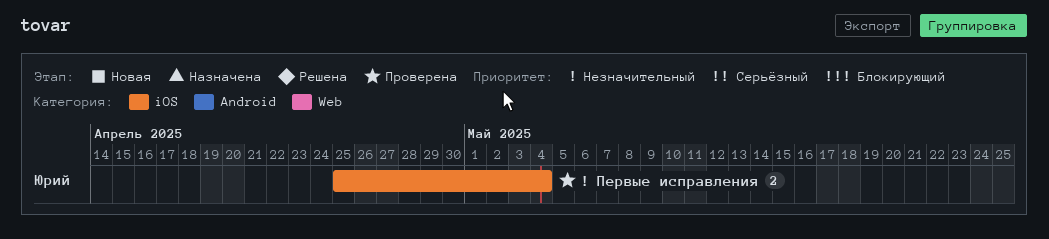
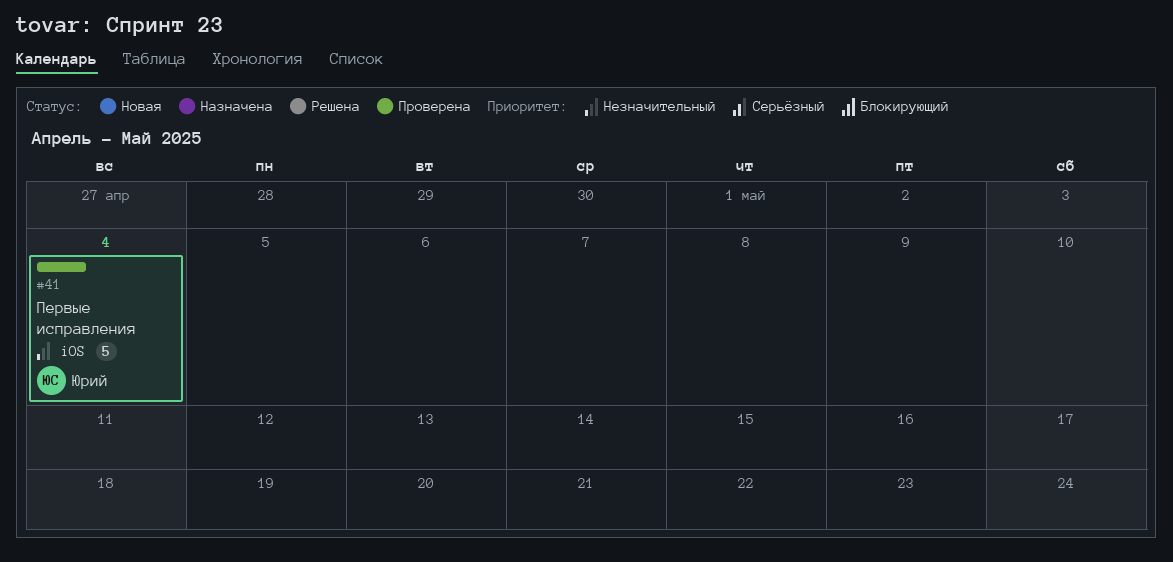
Первые исправления, estimate: 2 -> 5

